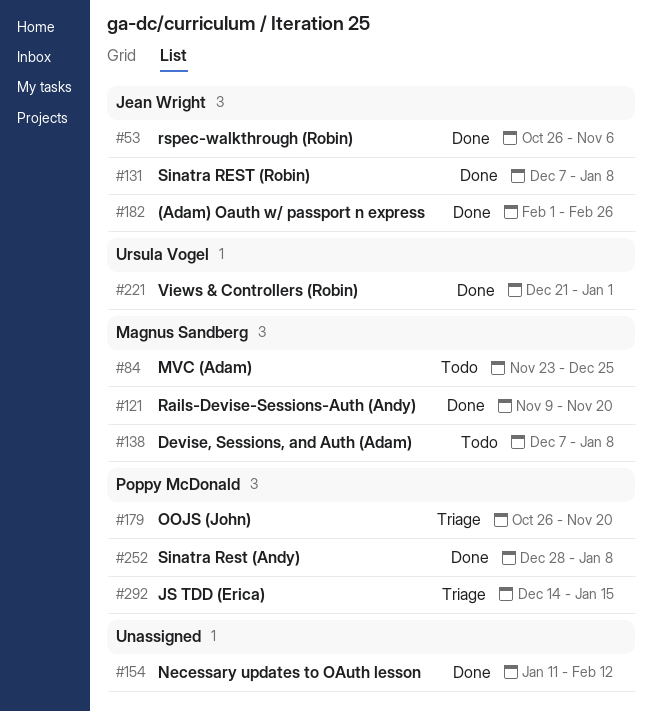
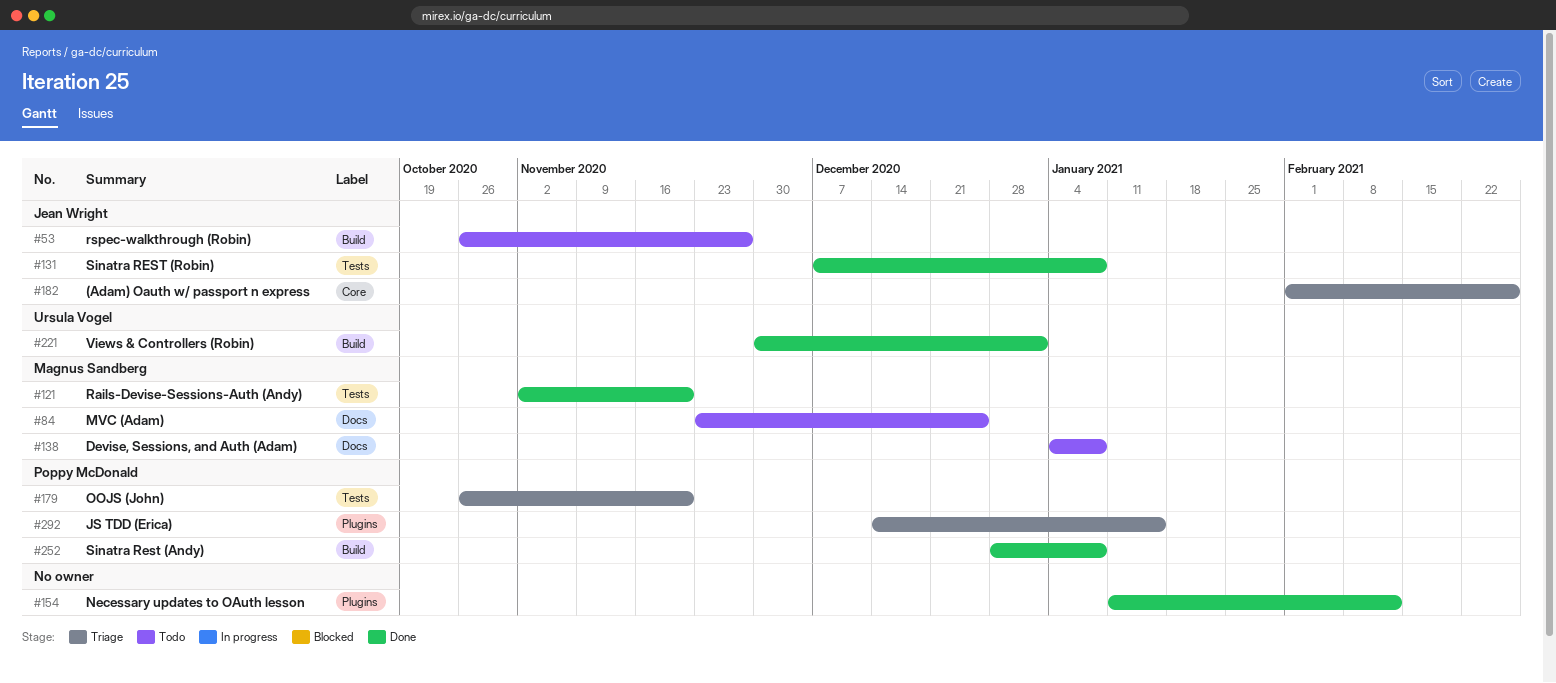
#53, status: Done -> Todo
#53, due: Nov 6 -> Nov 27
#121, start: Nov 9 -> Nov 2
#138, start: Dec 7 -> Jan 4
#182, status: Done -> Triage
#221, start: Dec 21 -> Nov 30

